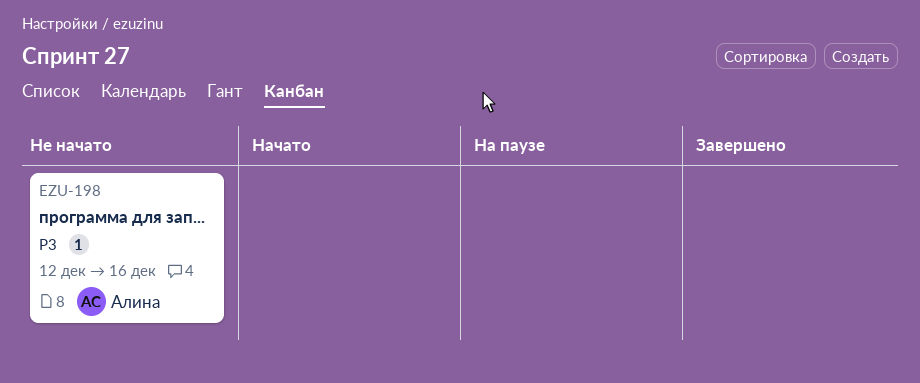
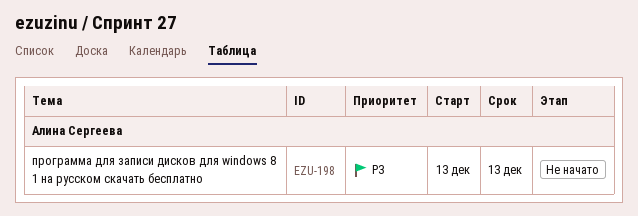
EZU-198, start: Dec 12 -> Dec 13
EZU-198, due: Dec 16 -> Dec 13

